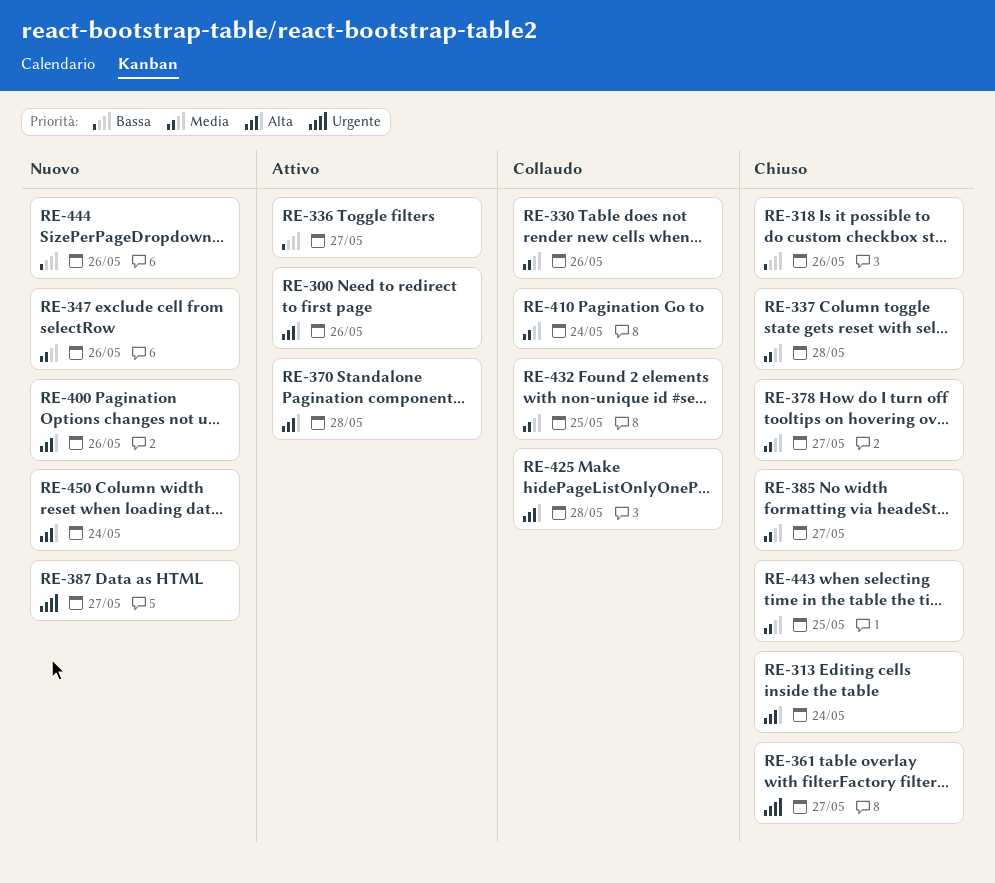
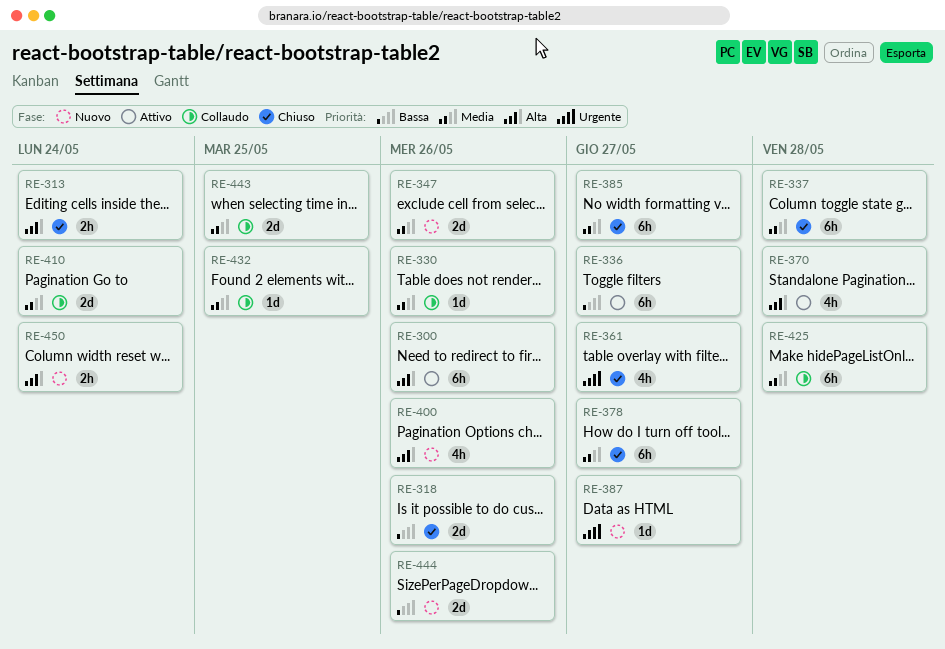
RE-425, priority: Alta -> Media
RE-443, status: Chiuso -> Collaudo

